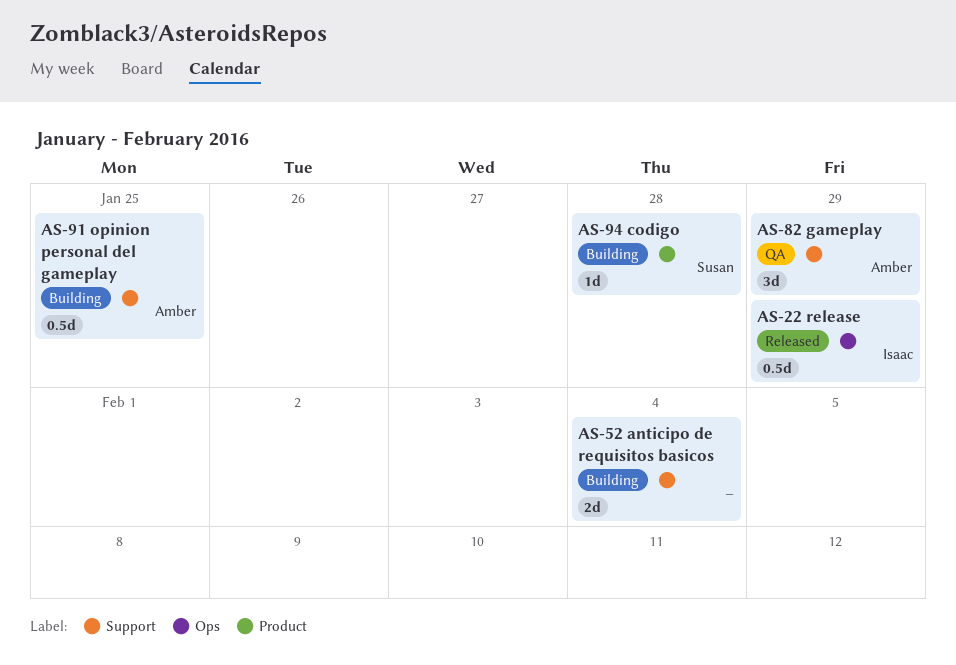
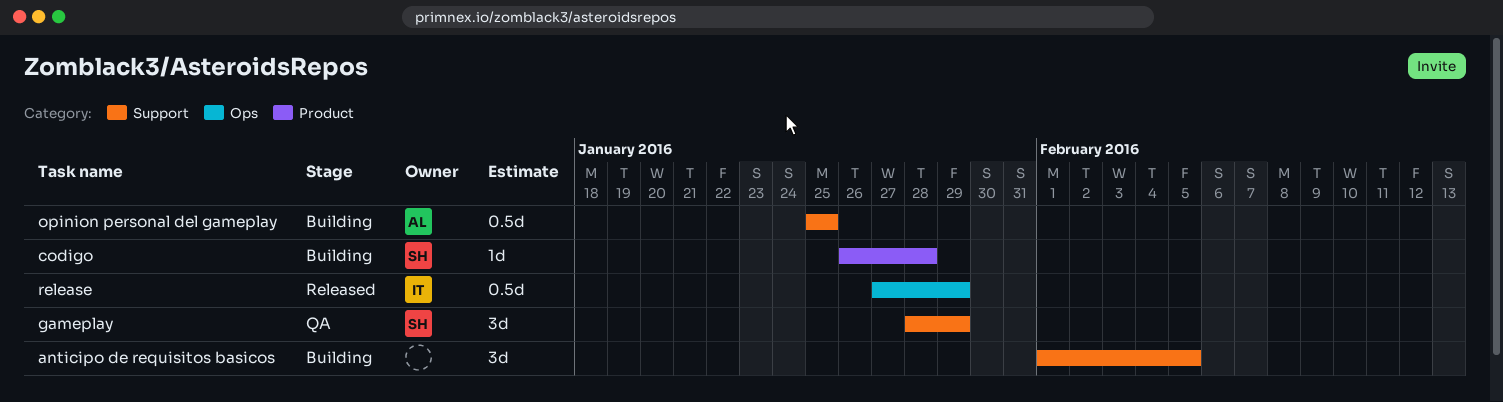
anticipo de requisitos basicos, estimate: 2d -> 3d
anticipo de requisitos basicos, due: Feb 4 -> Feb 5
gameplay, owner: Amber -> Susan

